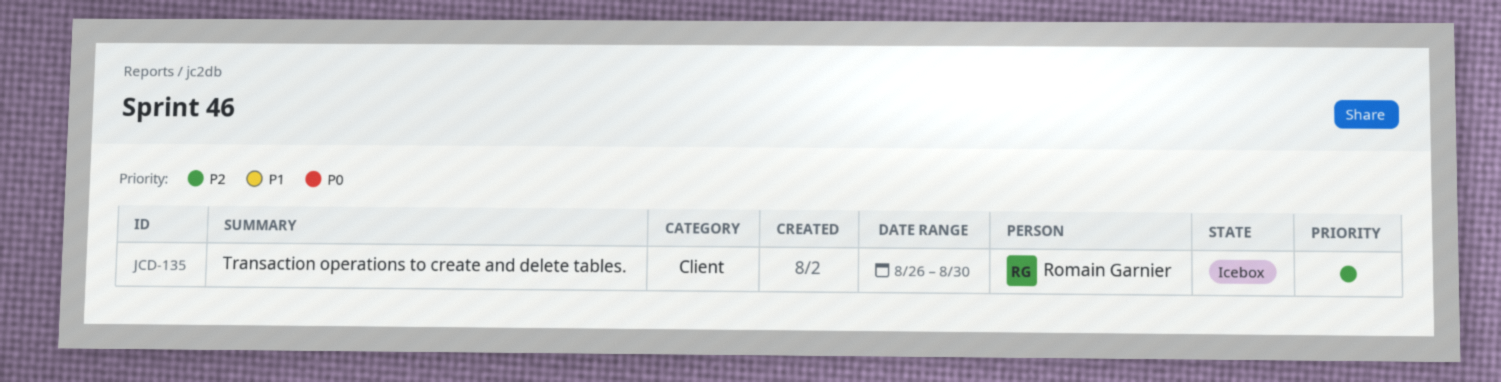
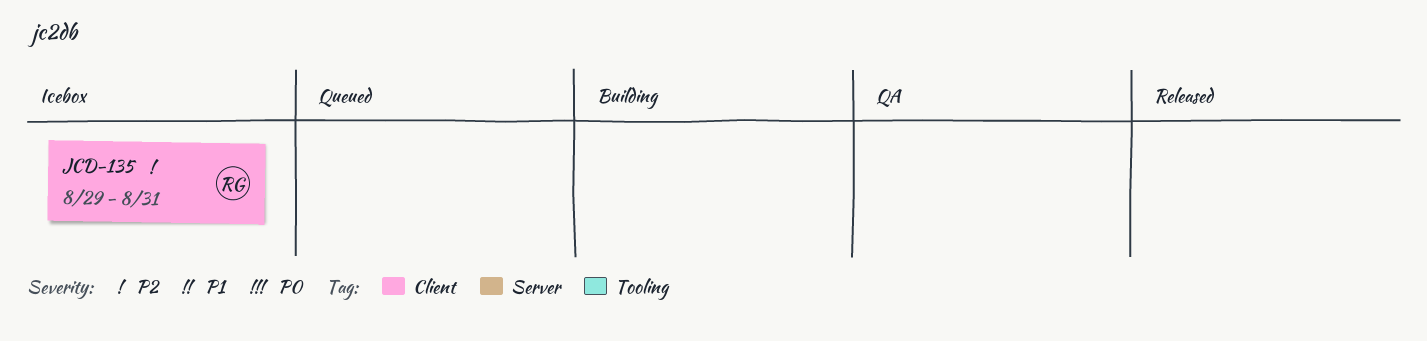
JCD-135, start: Aug 26 -> Aug 29
JCD-135, due: Aug 30 -> Aug 31

